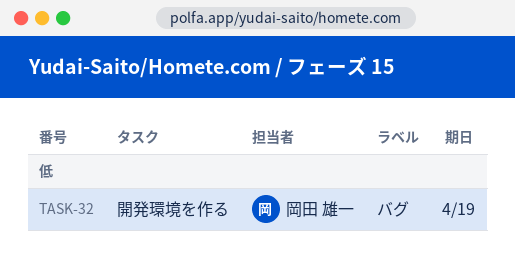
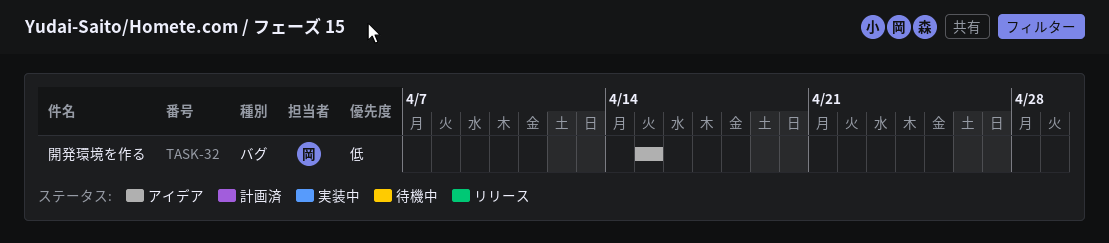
TASK-32, due: Apr 19 -> Apr 15

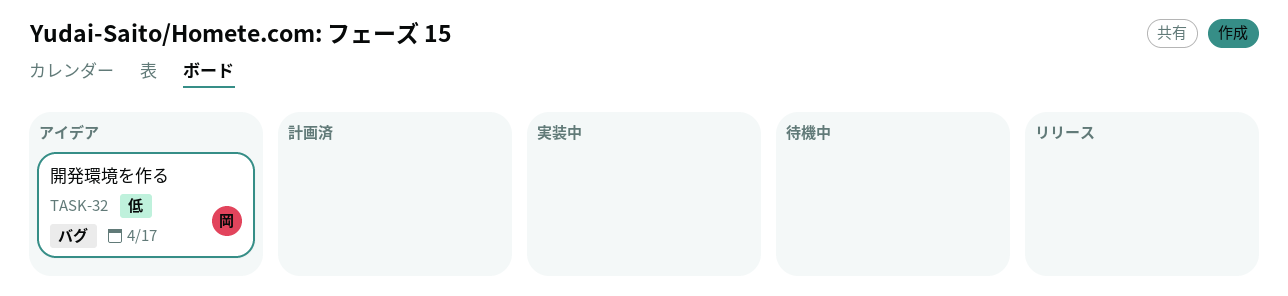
TASK-32, due: Apr 15 -> Apr 17

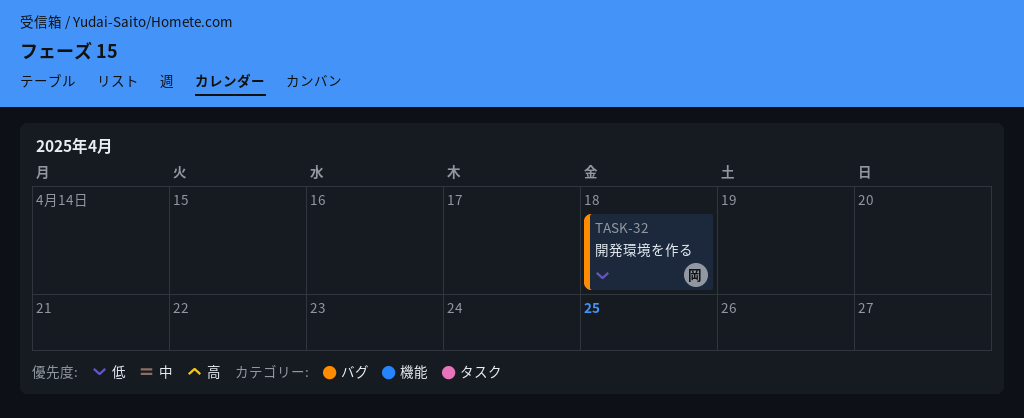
TASK-32, due: Apr 17 -> Apr 18

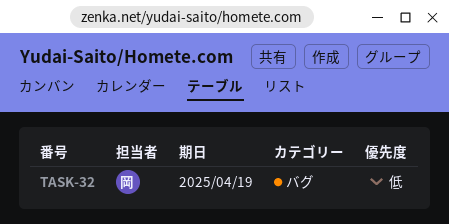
TASK-32, due: Apr 18 -> Apr 19

